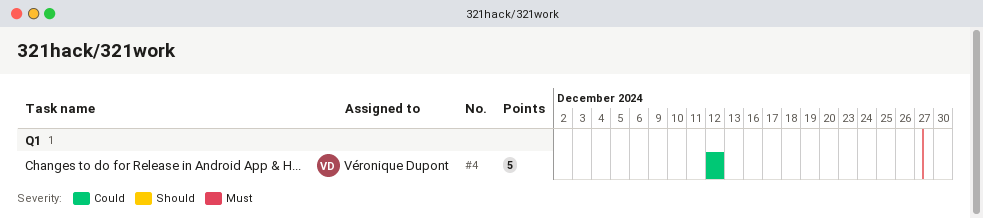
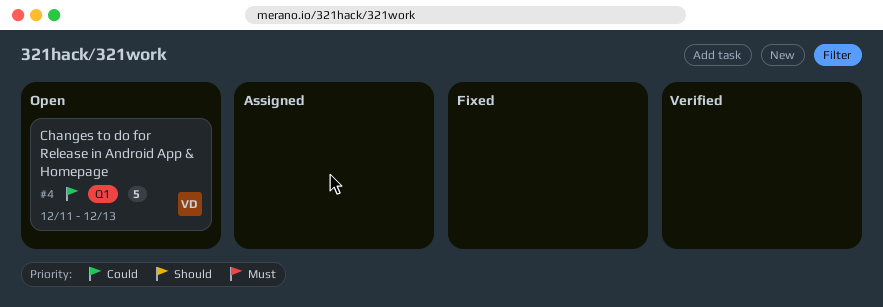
#4, start: Dec 12 -> Dec 11
#4, due: Dec 12 -> Dec 13

